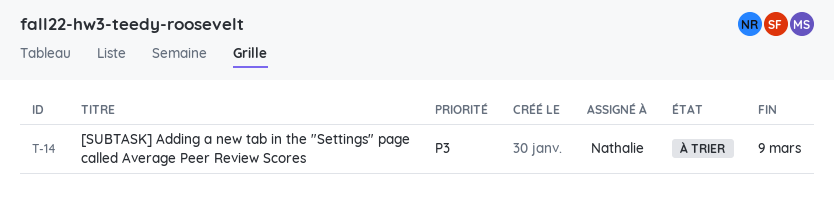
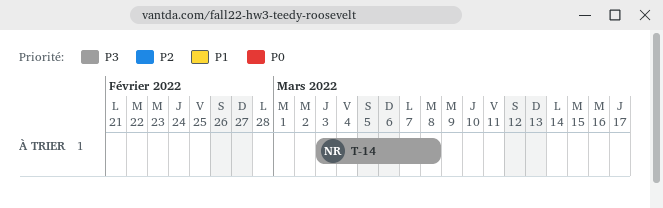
T-14, due: Mar 9 -> Mar 8

